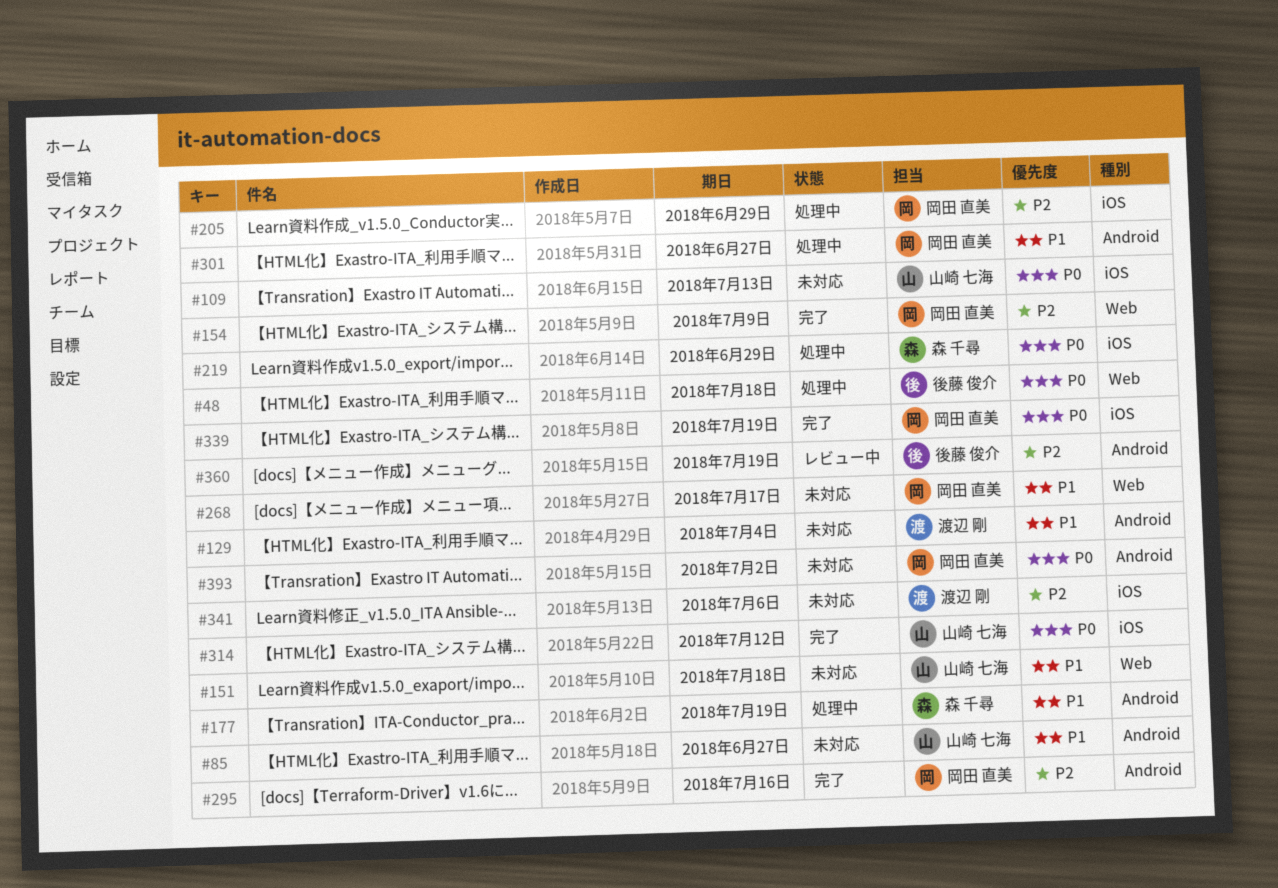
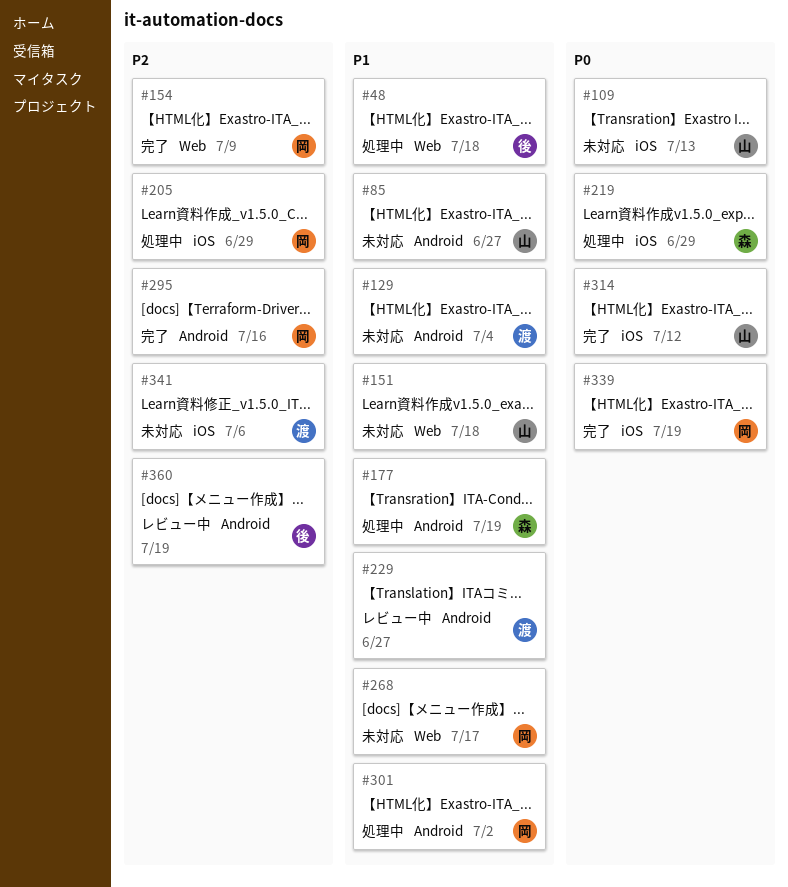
#48, priority: P0 -> P1
#229: none -> present
#301, due: Jun 27 -> Jul 2
#393: present -> none

